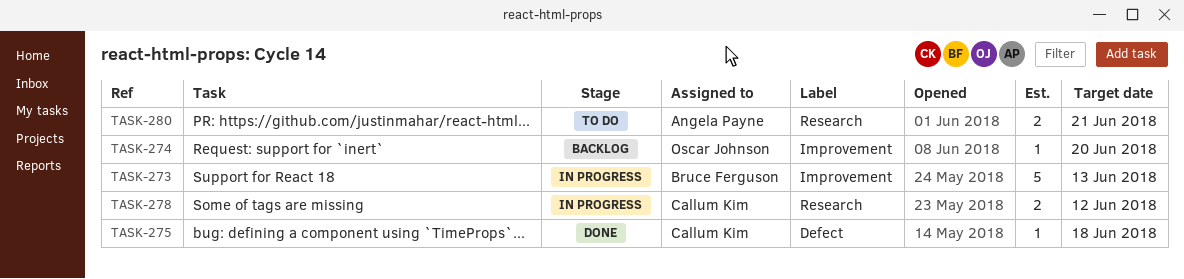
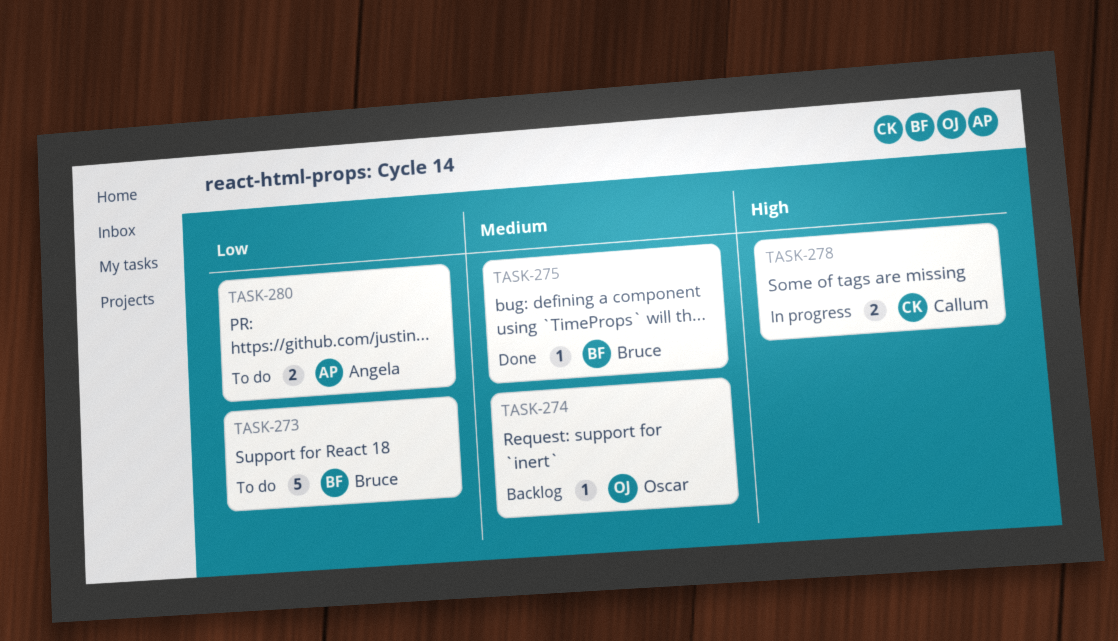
TASK-273, status: In progress -> To do
TASK-275, owner: Callum Kim -> Bruce Ferguson

